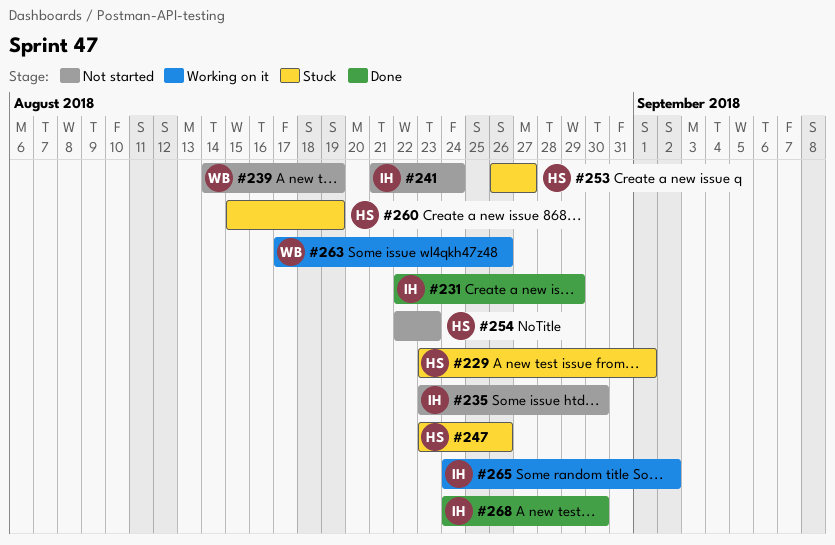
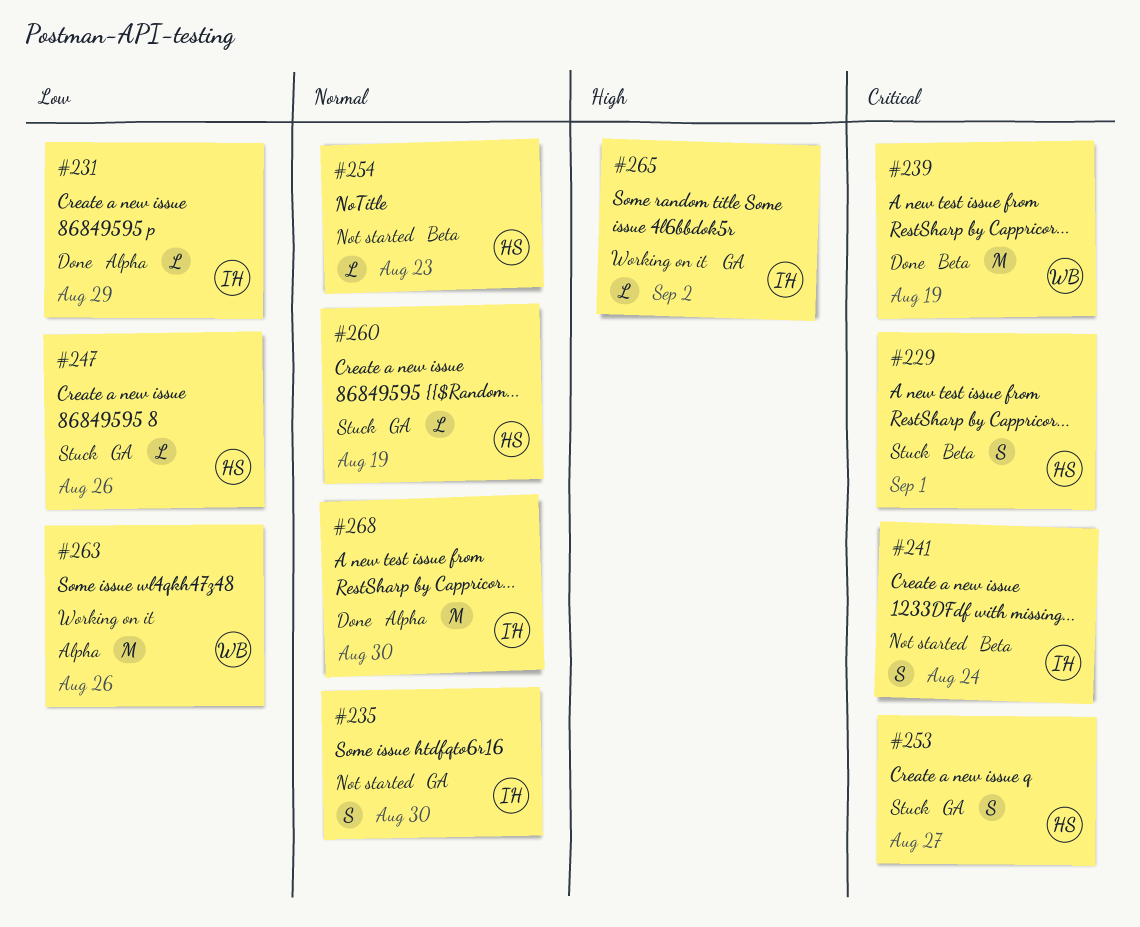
#239, status: Not started -> Done

